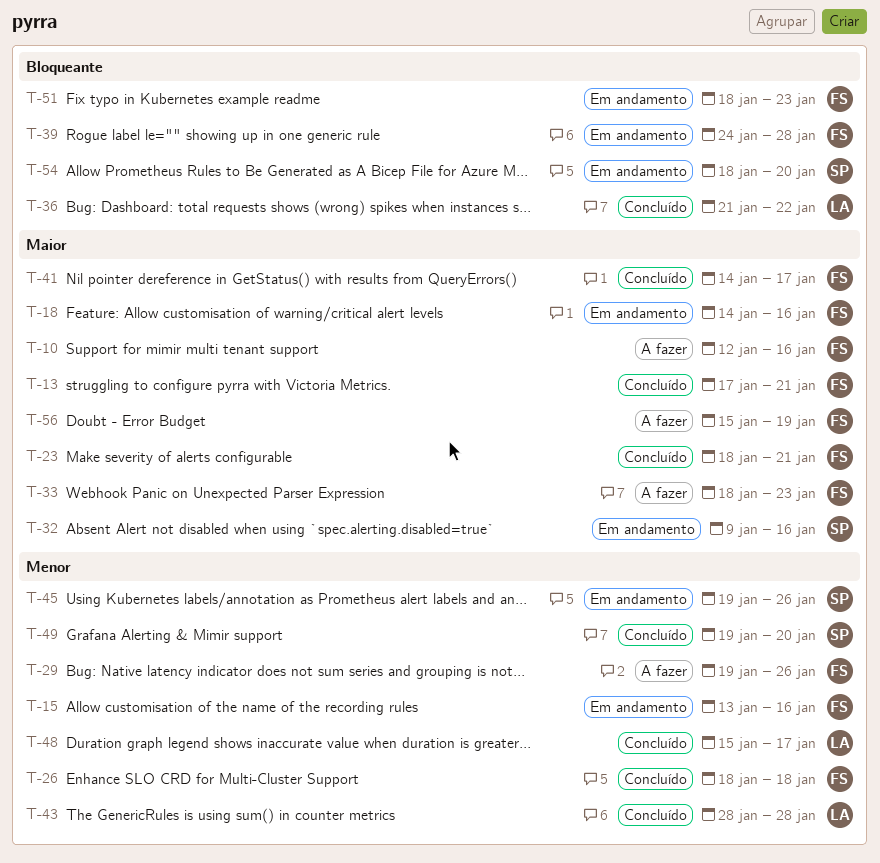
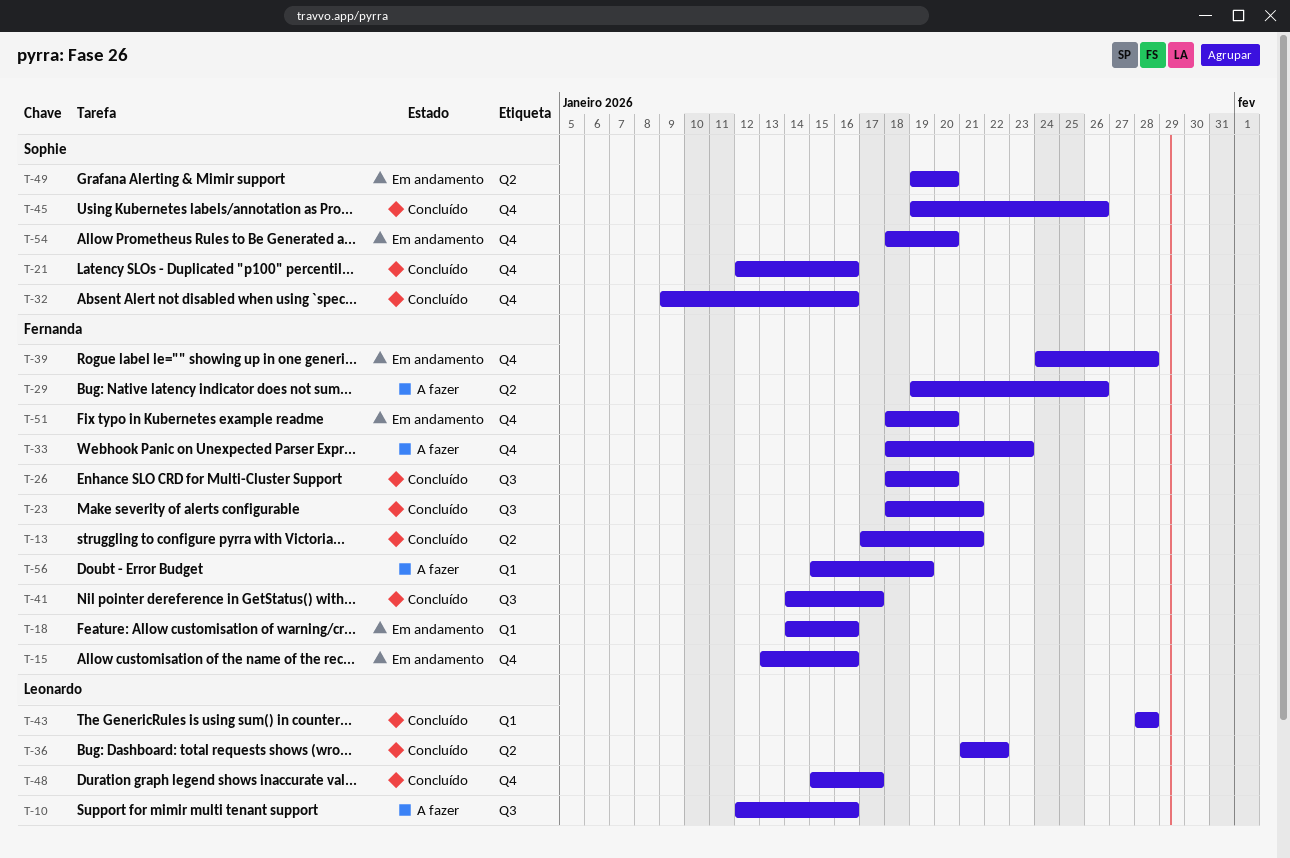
T-10, owner: Fernanda -> Leonardo
T-21: none -> present
T-26, due: Jan 18 -> Jan 20
T-32, status: Em andamento -> Concluído
T-45, status: Em andamento -> Concluído
T-49, status: Concluído -> Em andamento
T-51, due: Jan 23 -> Jan 20

